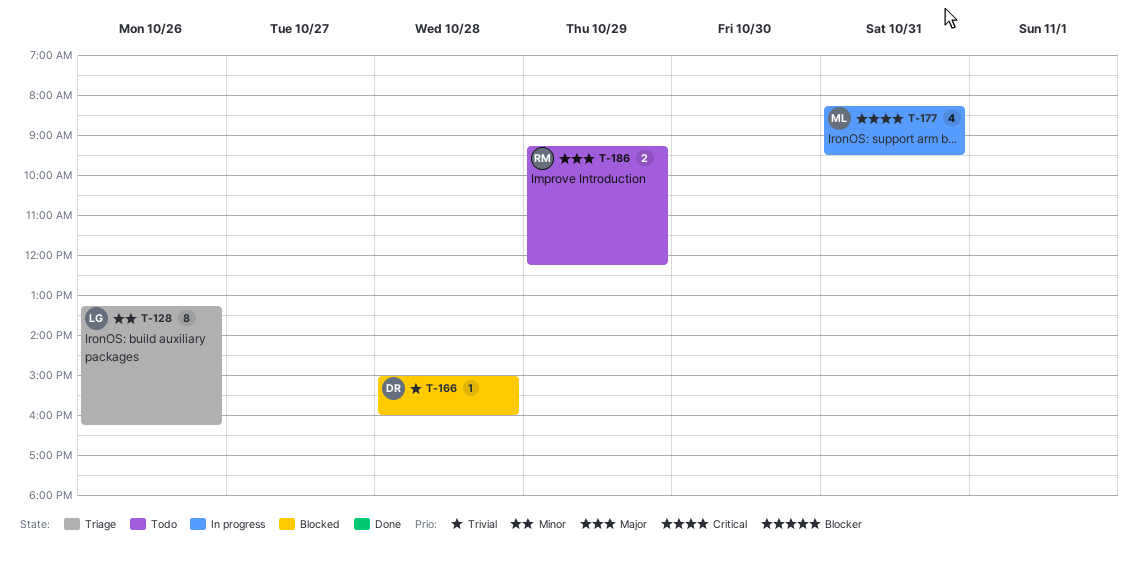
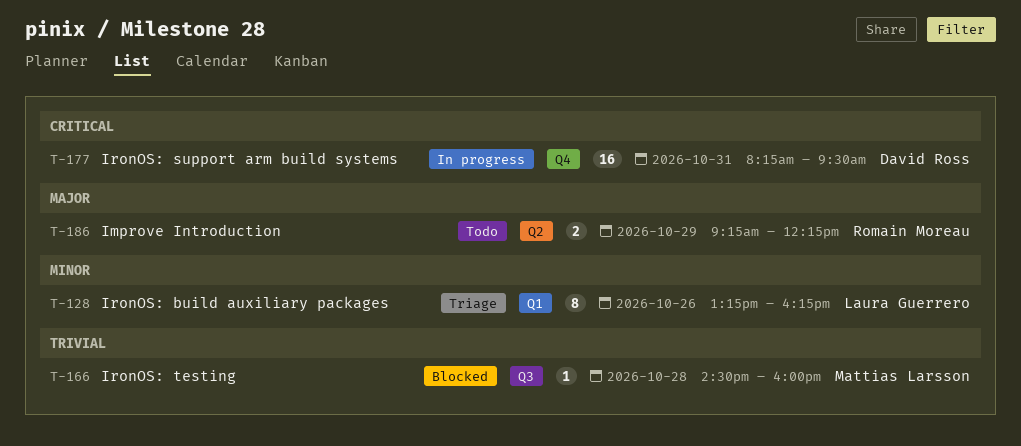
T-166, owner: David Ross -> Mattias Larsson
T-166, begins: 15:00 -> 14:30
T-177, owner: Mattias Larsson -> David Ross
T-177, estimate: 4 -> 16

